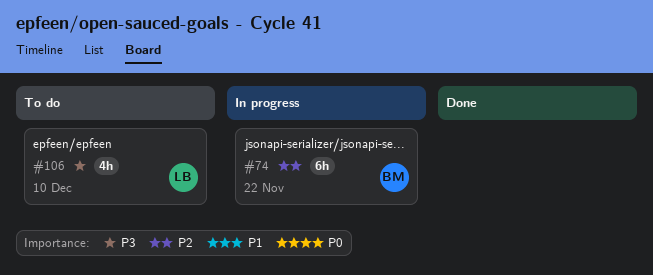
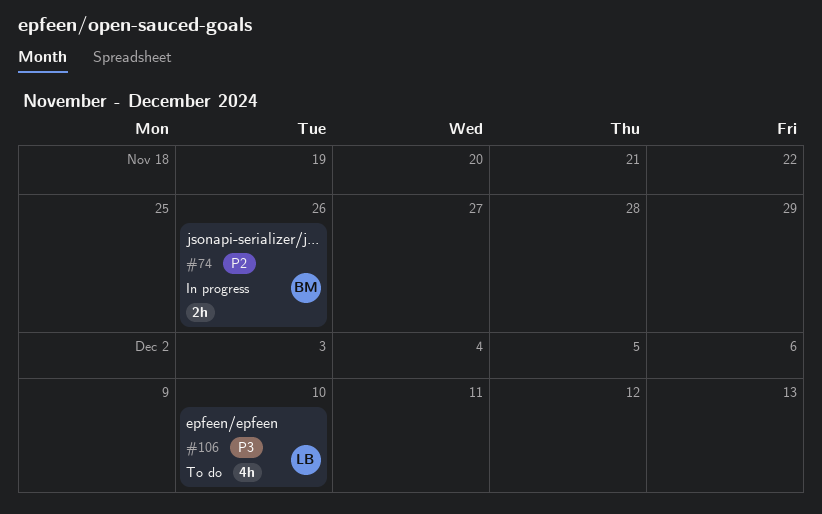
#74, estimate: 6h -> 2h
#74, due: Nov 22 -> Nov 26

